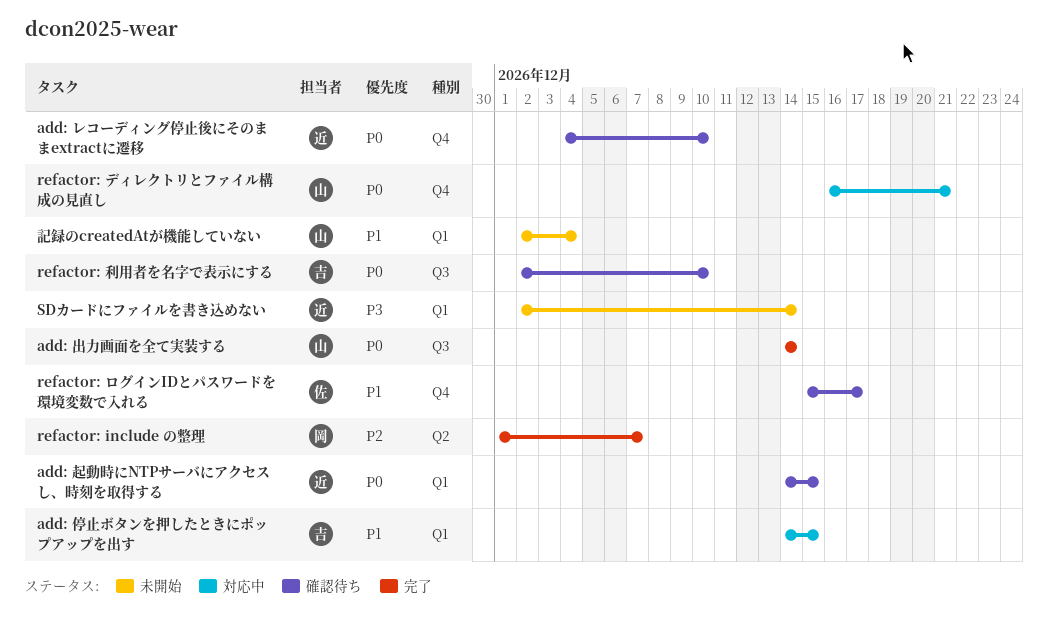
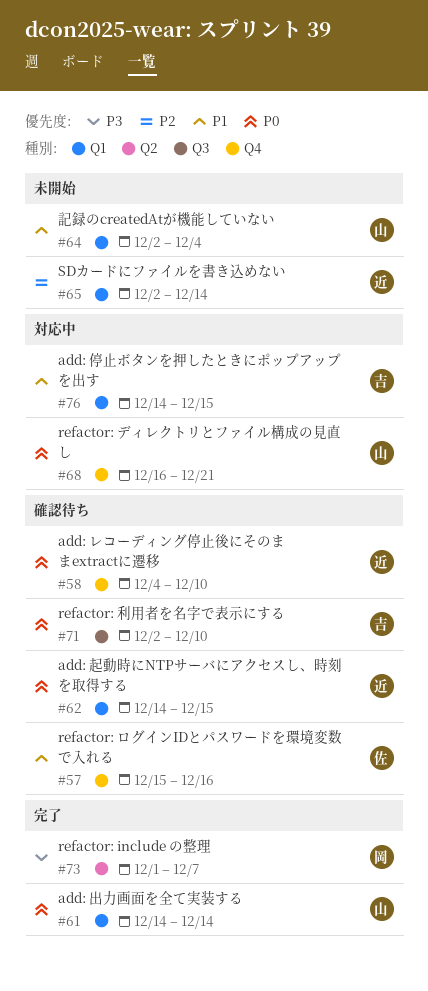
add: 出力画面を全て実装する, label: Q3 -> Q1
refactor: include の整理, priority: P2 -> P3
refactor: ログインIDとパスワードを環境変数で入れる, due: Dec 17 -> Dec 16
SDカードにファイルを書き込めない, priority: P3 -> P2

